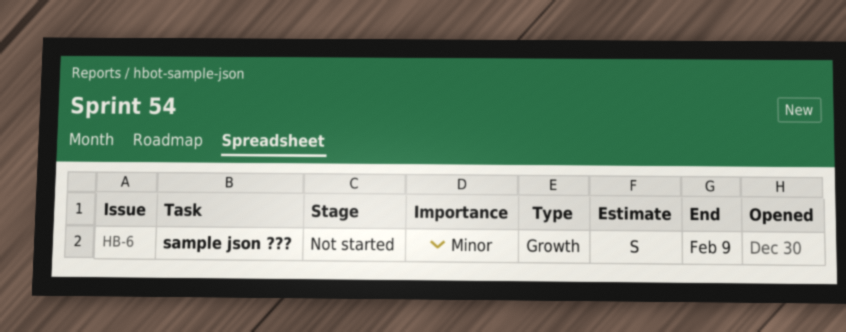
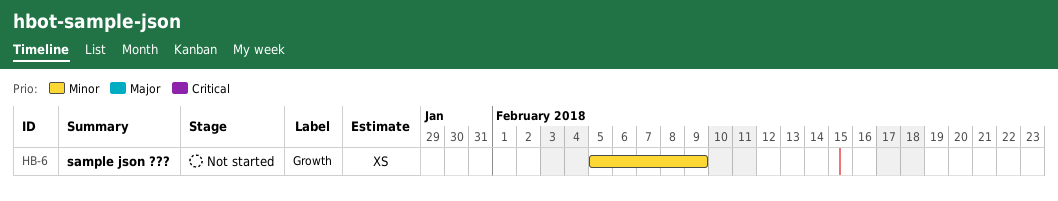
HB-6, estimate: S -> XS

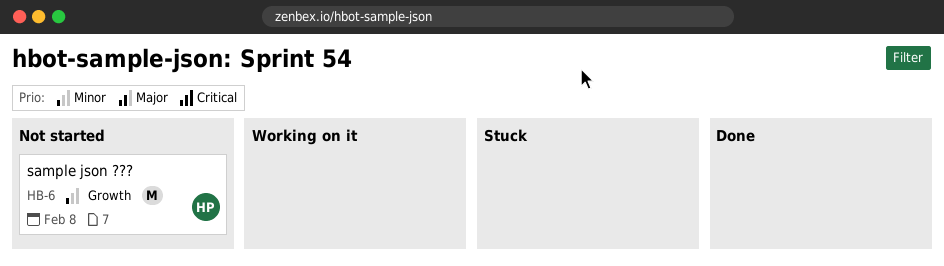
HB-6, estimate: XS -> M
HB-6, due: Feb 9 -> Feb 8

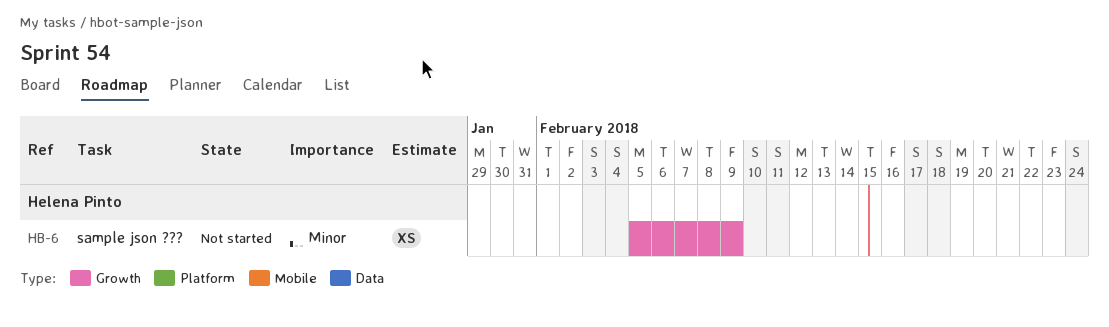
HB-6, estimate: M -> XS
HB-6, due: Feb 8 -> Feb 9

